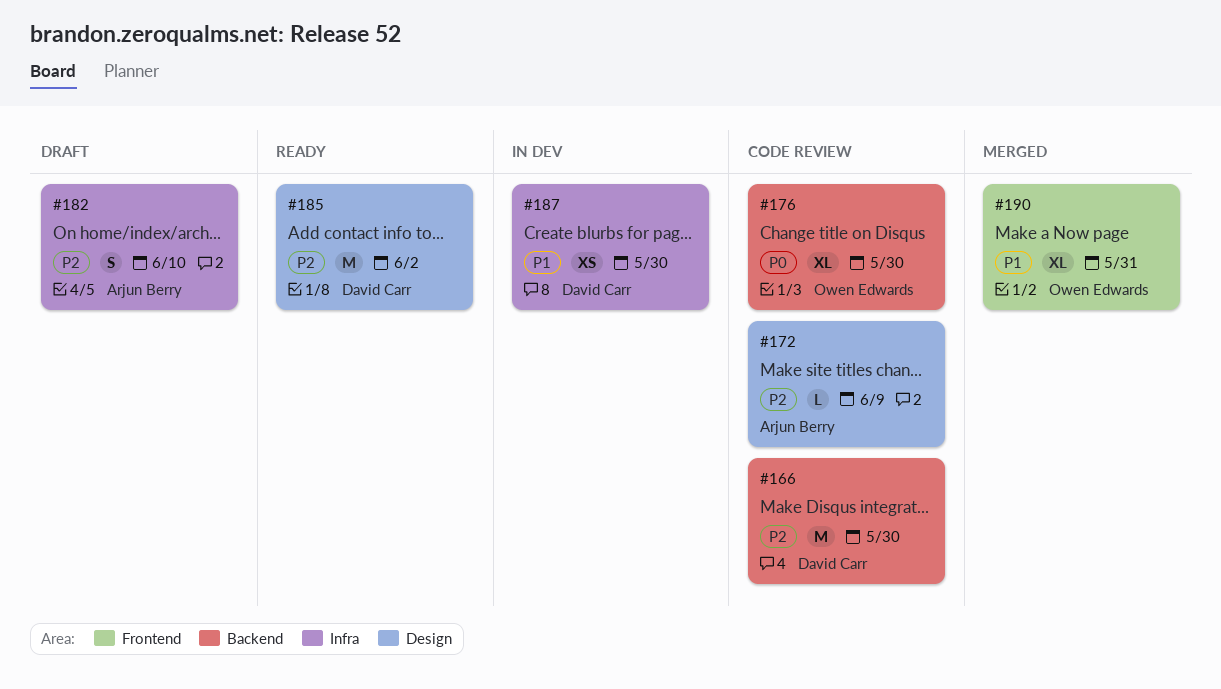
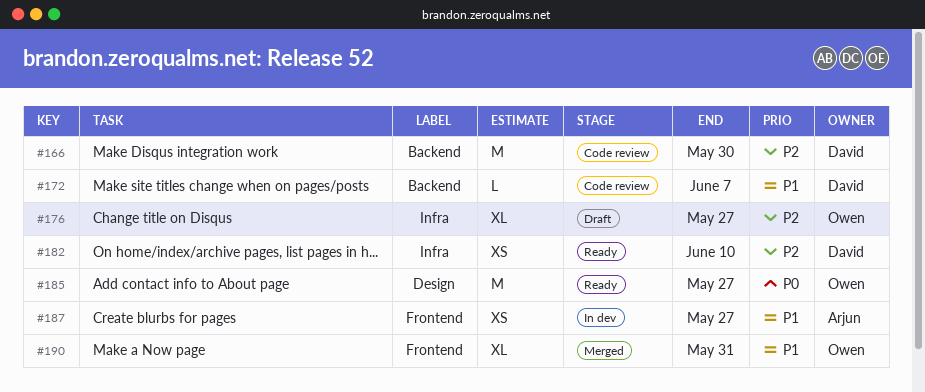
#172, owner: Arjun Berry -> David Carr
#172, priority: P2 -> P1
#172, label: Design -> Backend
#172, due: Jun 9 -> Jun 7
#176, status: Code review -> Draft
#176, priority: P0 -> P2
#176, label: Backend -> Infra
#176, due: May 30 -> May 27
#182, status: Draft -> Ready
#182, owner: Arjun Berry -> David Carr
#182, estimate: S -> XS
#185, owner: David Carr -> Owen Edwards
#185, priority: P2 -> P0
#185, due: Jun 2 -> May 27
#187, owner: David Carr -> Arjun Berry
#187, label: Infra -> Frontend
#187, due: May 30 -> May 27

